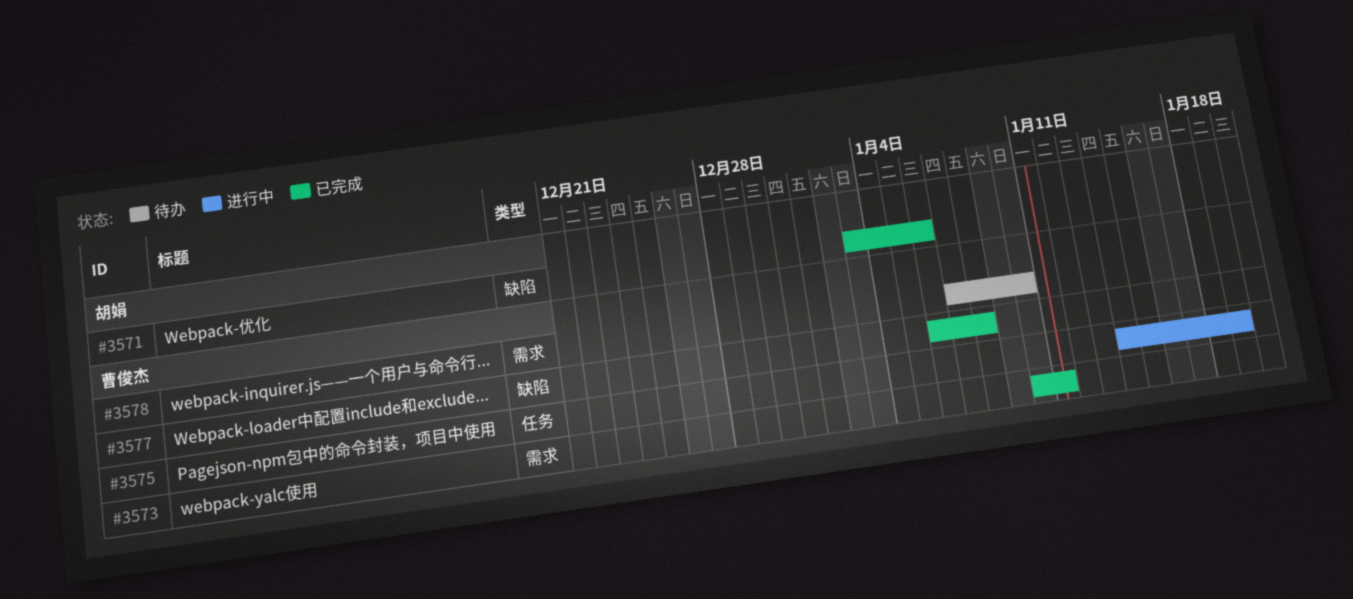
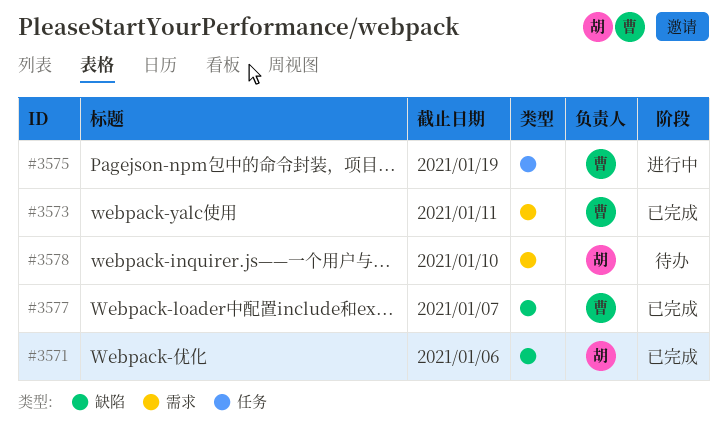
#3577, due: Jan 8 -> Jan 7
#3578, owner: 曹俊杰 -> 胡娟

